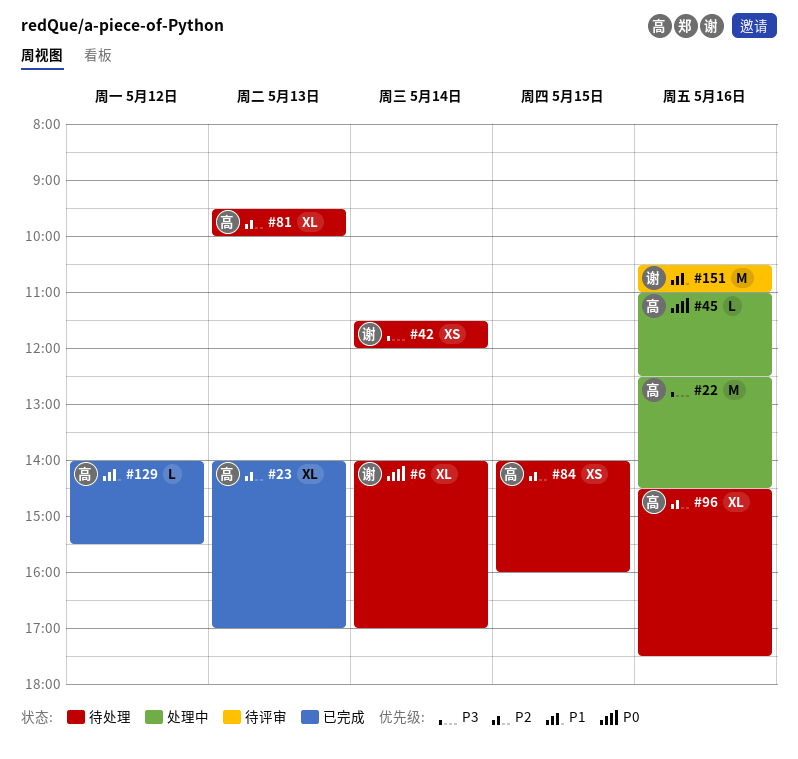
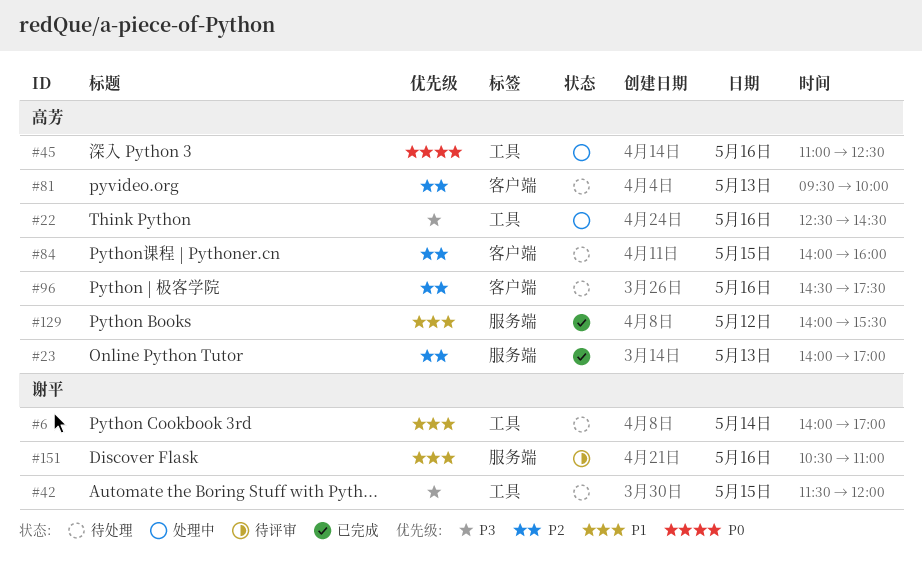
#6, priority: P0 -> P1
#42, day: May 14 -> May 15

